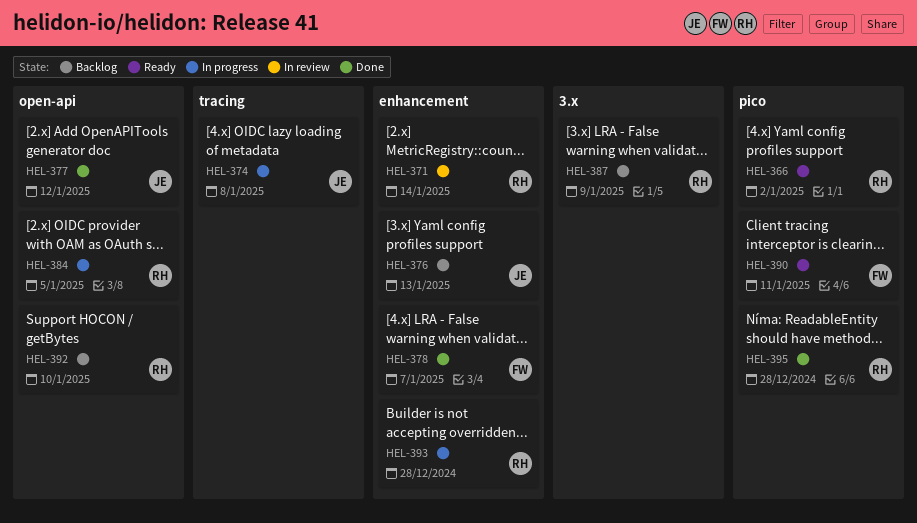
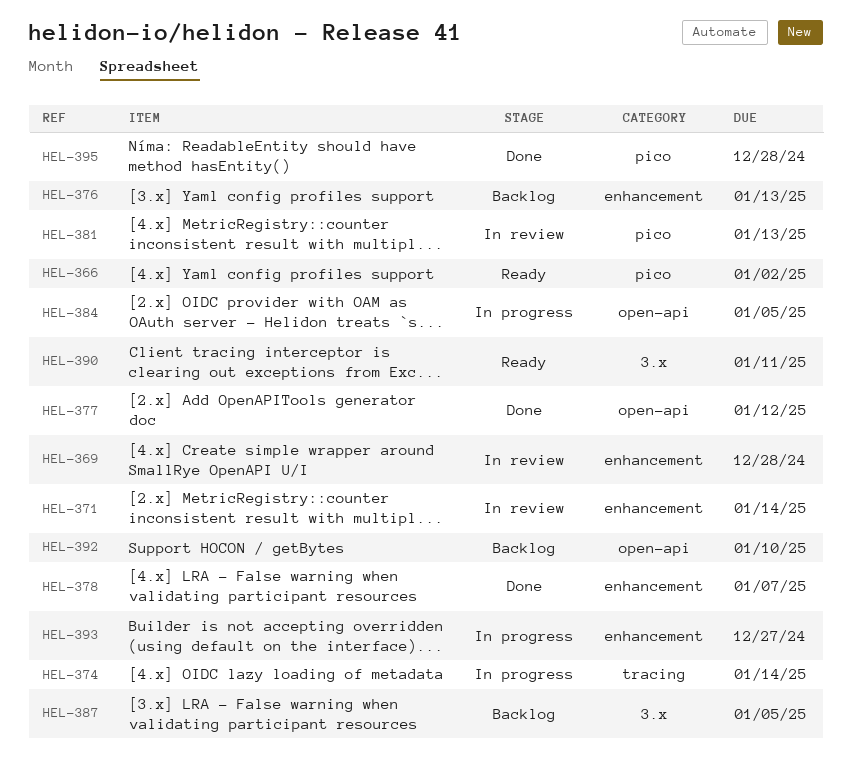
HEL-369: none -> present
HEL-374, due: Jan 8 -> Jan 14
HEL-381: none -> present
HEL-387, due: Jan 9 -> Jan 5
HEL-390, label: pico -> 3.x
HEL-393, due: Dec 28 -> Dec 27

